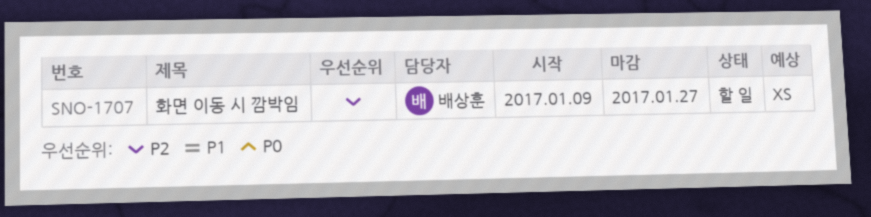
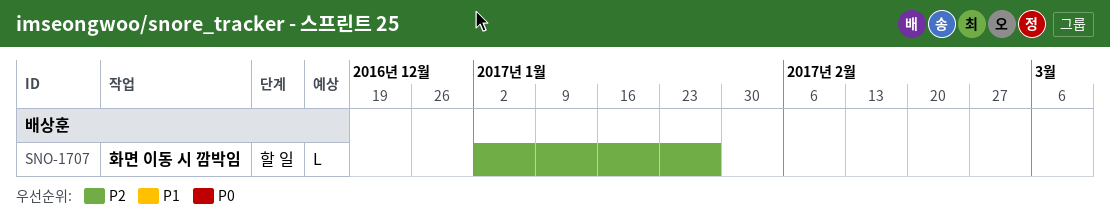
SNO-1707, estimate: XS -> L
SNO-1707, start: Jan 9 -> Jan 2

